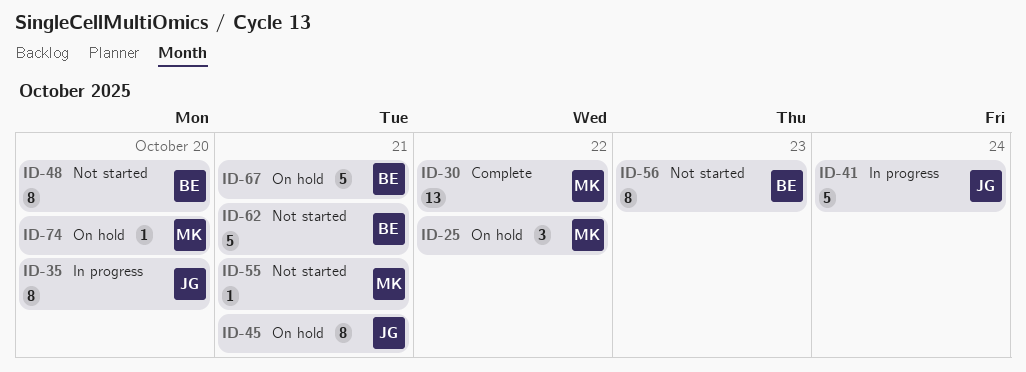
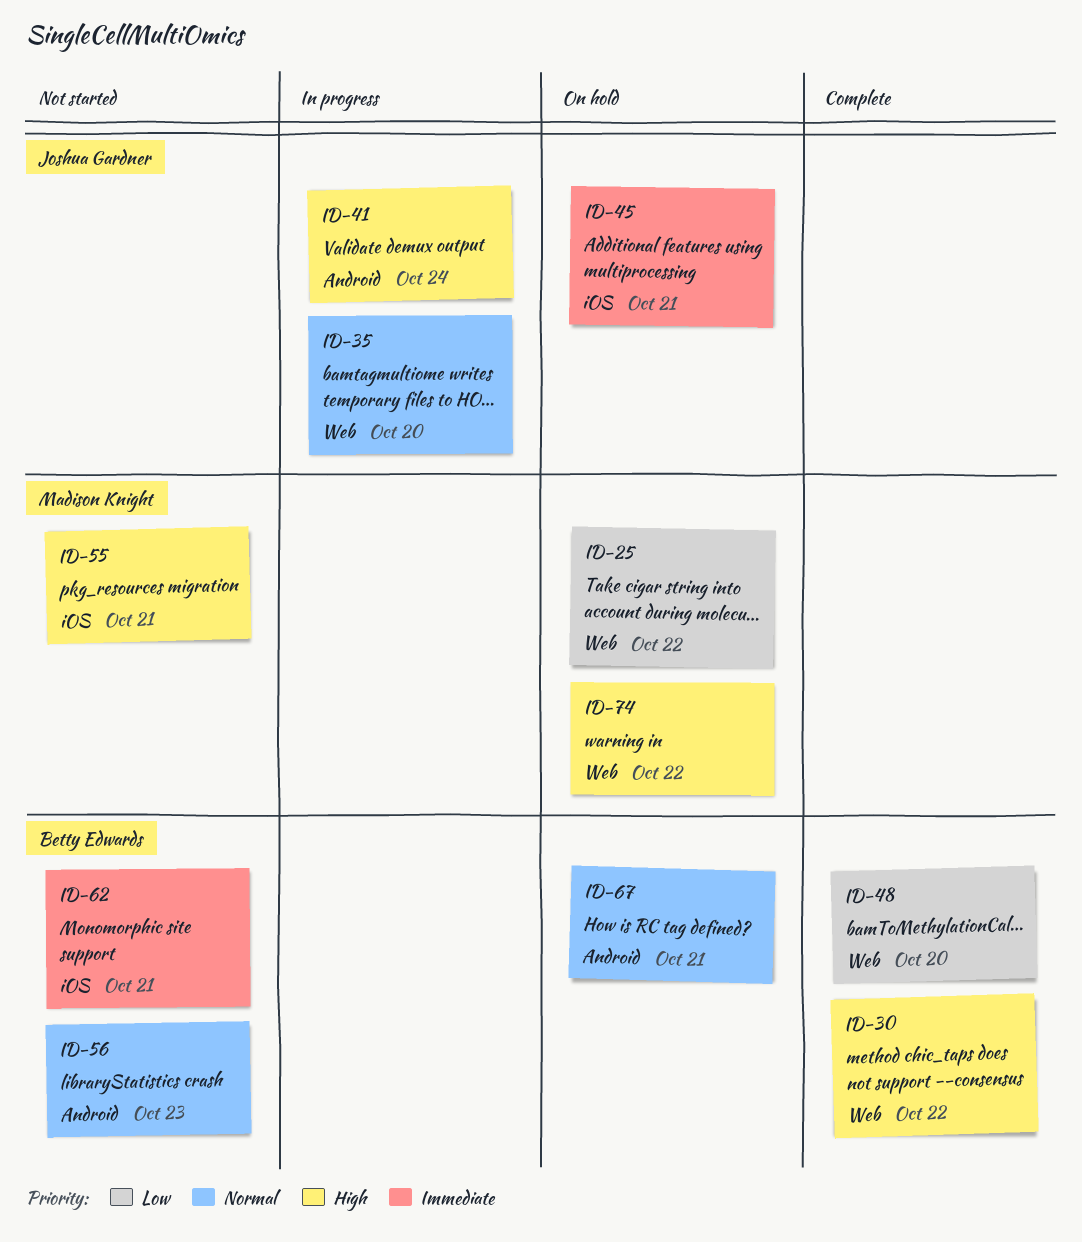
ID-30, owner: Madison Knight -> Betty Edwards
ID-48, status: Not started -> Complete
ID-74, due: Oct 20 -> Oct 22

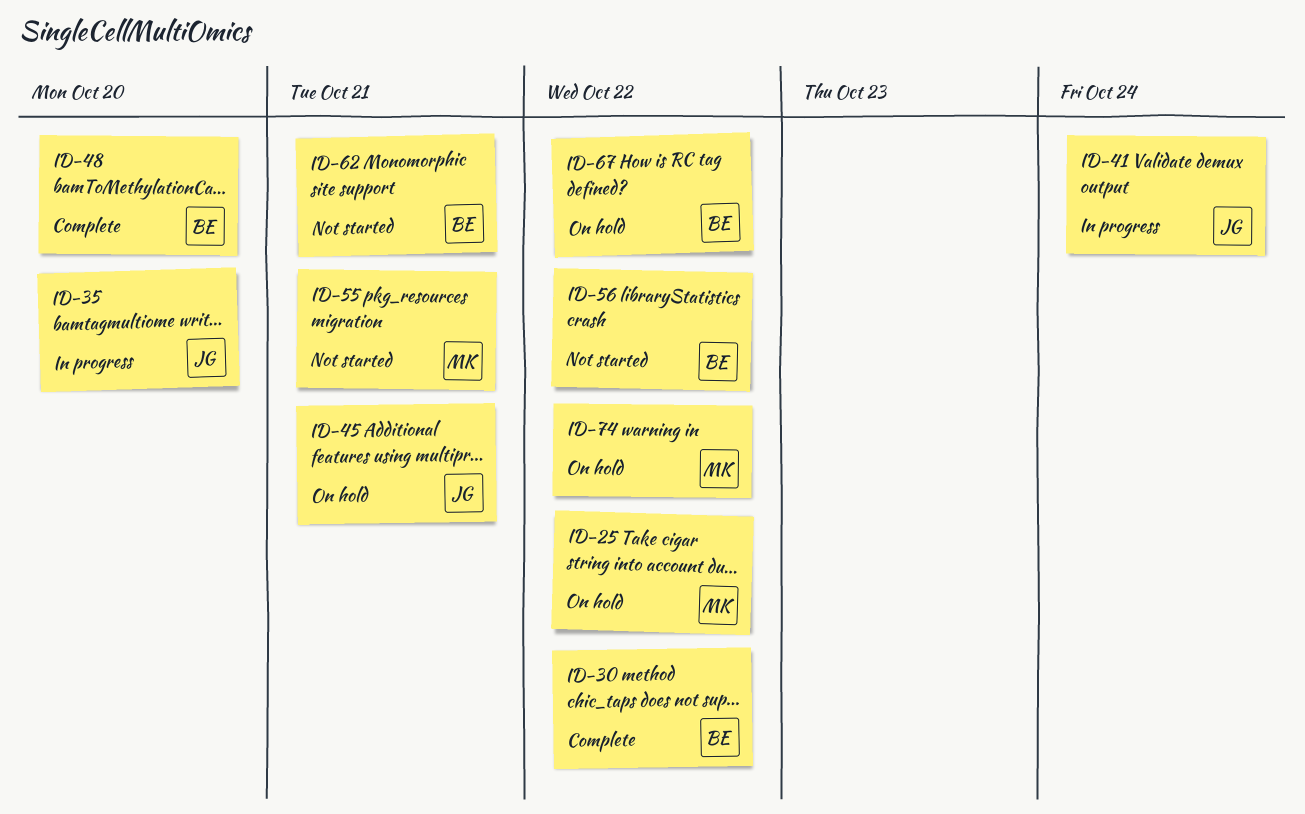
ID-56, due: Oct 23 -> Oct 22
ID-67, due: Oct 21 -> Oct 22

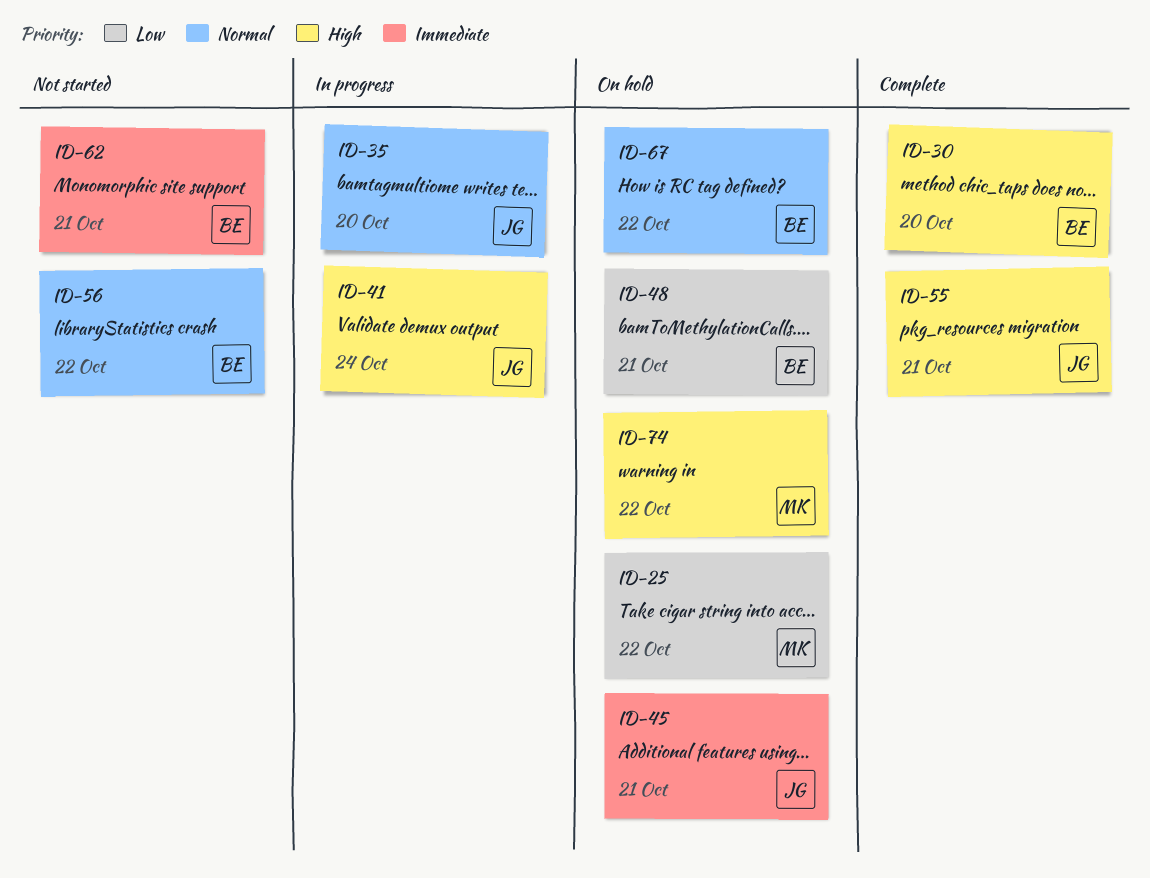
ID-30, due: Oct 22 -> Oct 20
ID-48, status: Complete -> On hold
ID-48, due: Oct 20 -> Oct 21
ID-55, status: Not started -> Complete
ID-55, owner: MK -> JG

